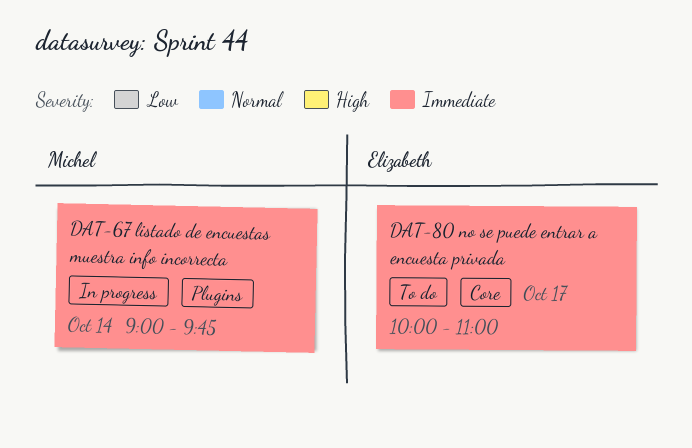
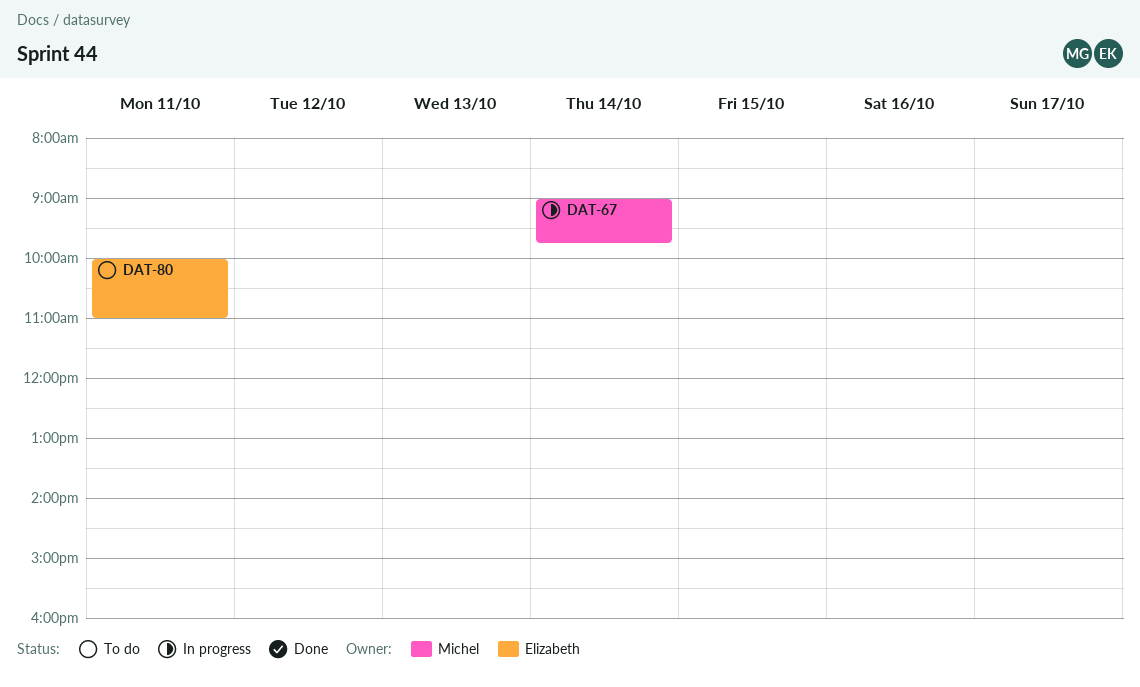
DAT-80, day: Oct 17 -> Oct 11

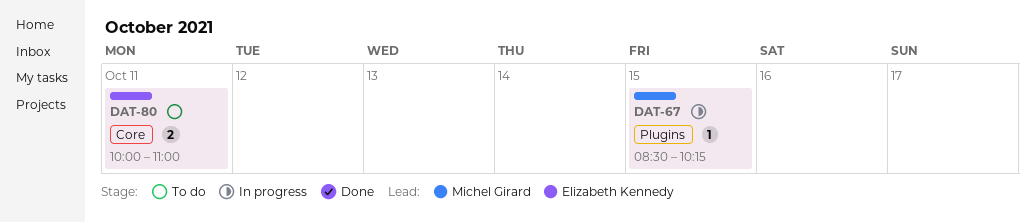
DAT-67, day: Oct 14 -> Oct 15
DAT-67, begins: 09:00 -> 08:30
DAT-67, ends: 09:45 -> 10:15

